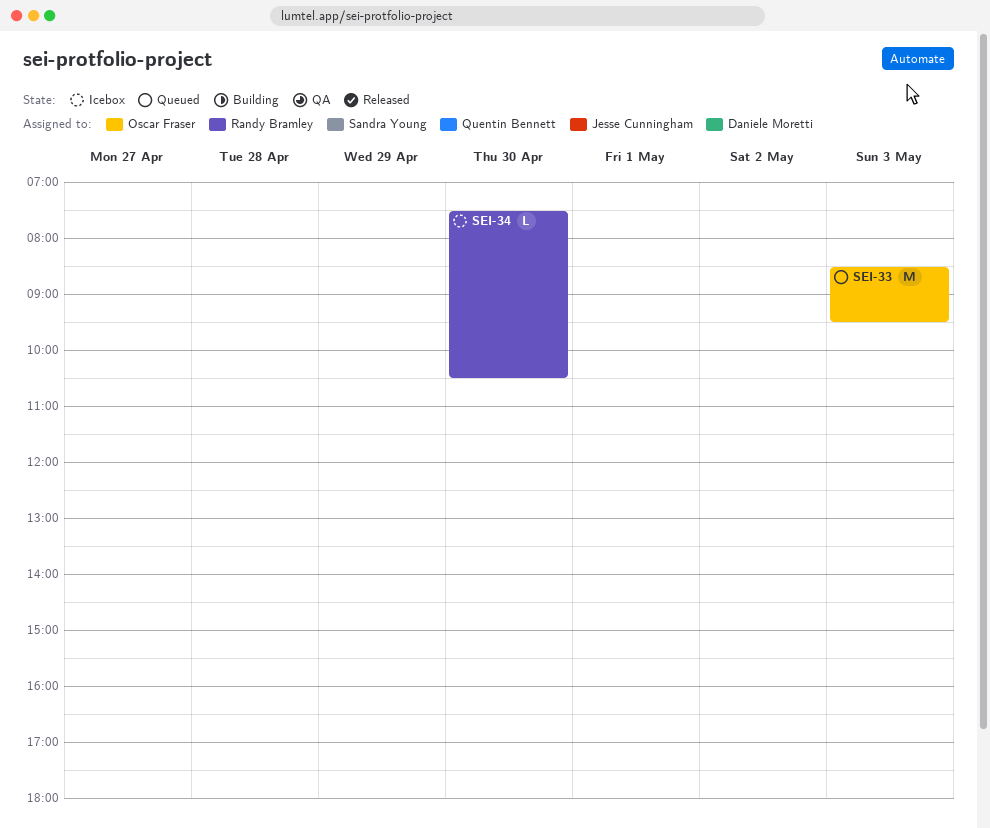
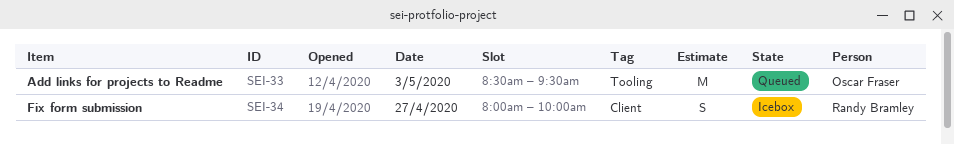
SEI-34, estimate: L -> S
SEI-34, day: Apr 30 -> Apr 27
SEI-34, begins: 07:30 -> 08:00
SEI-34, ends: 10:30 -> 10:00

